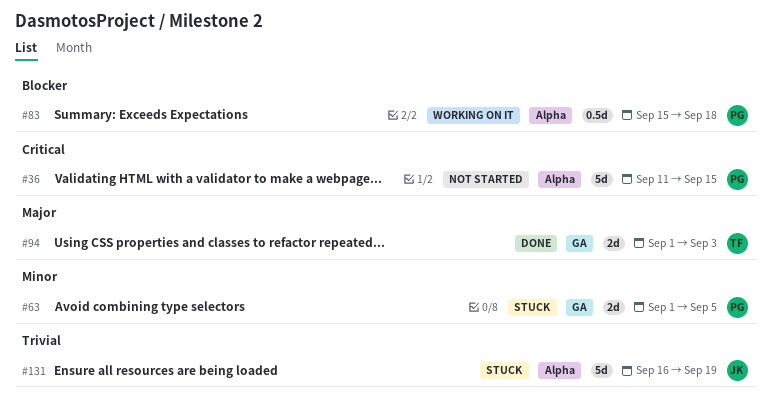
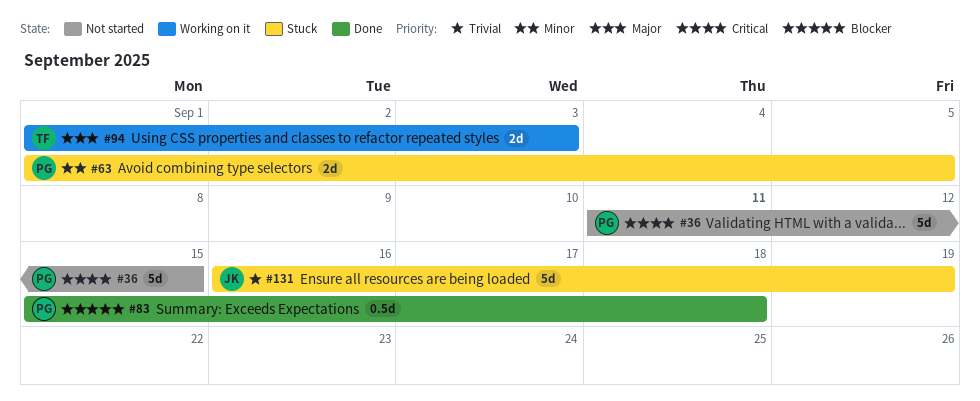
#83, status: Working on it -> Done
#94, status: Done -> Working on it

